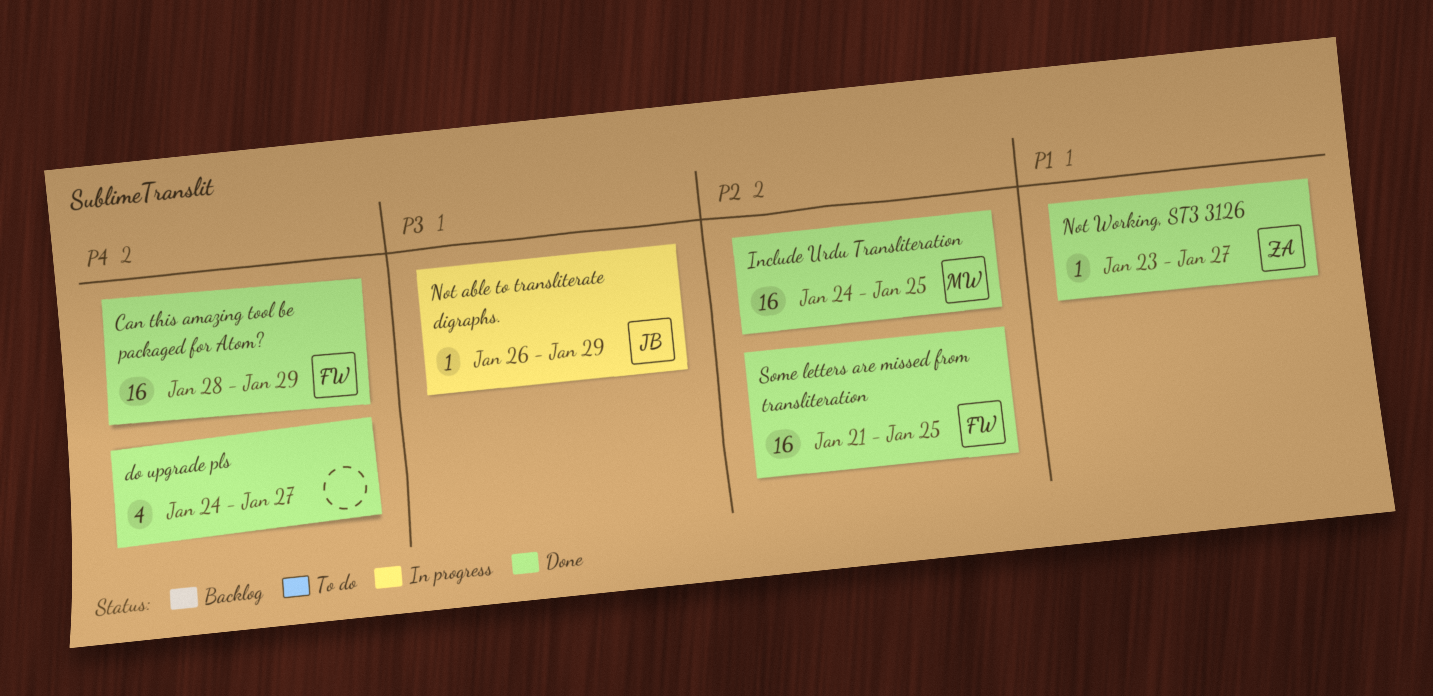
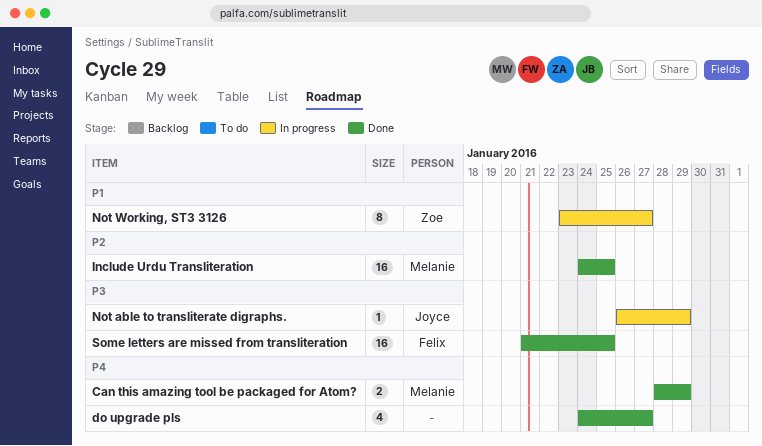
Can this amazing tool be packaged for Atom?, owner: Felix -> Melanie
Can this amazing tool be packaged for Atom?, estimate: 16 -> 2
Not Working, ST3 3126, status: Done -> In progress
Not Working, ST3 3126, estimate: 1 -> 8
Some letters are missed from transliteration, priority: P2 -> P3

